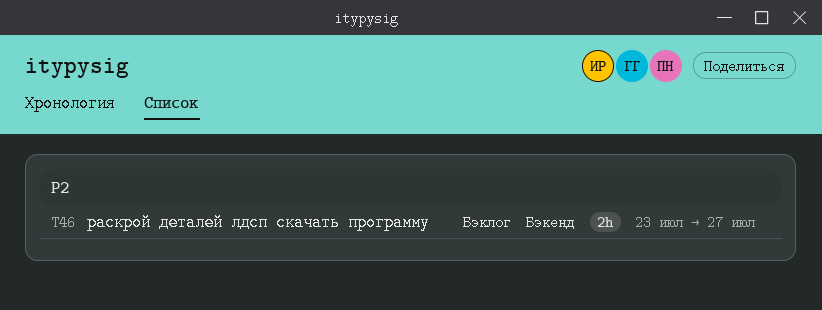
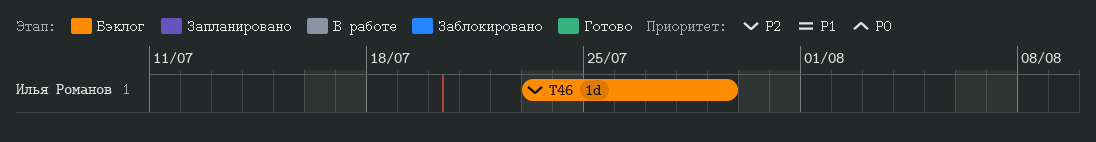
T46, estimate: 2h -> 1d
T46, due: Jul 27 -> Jul 29

